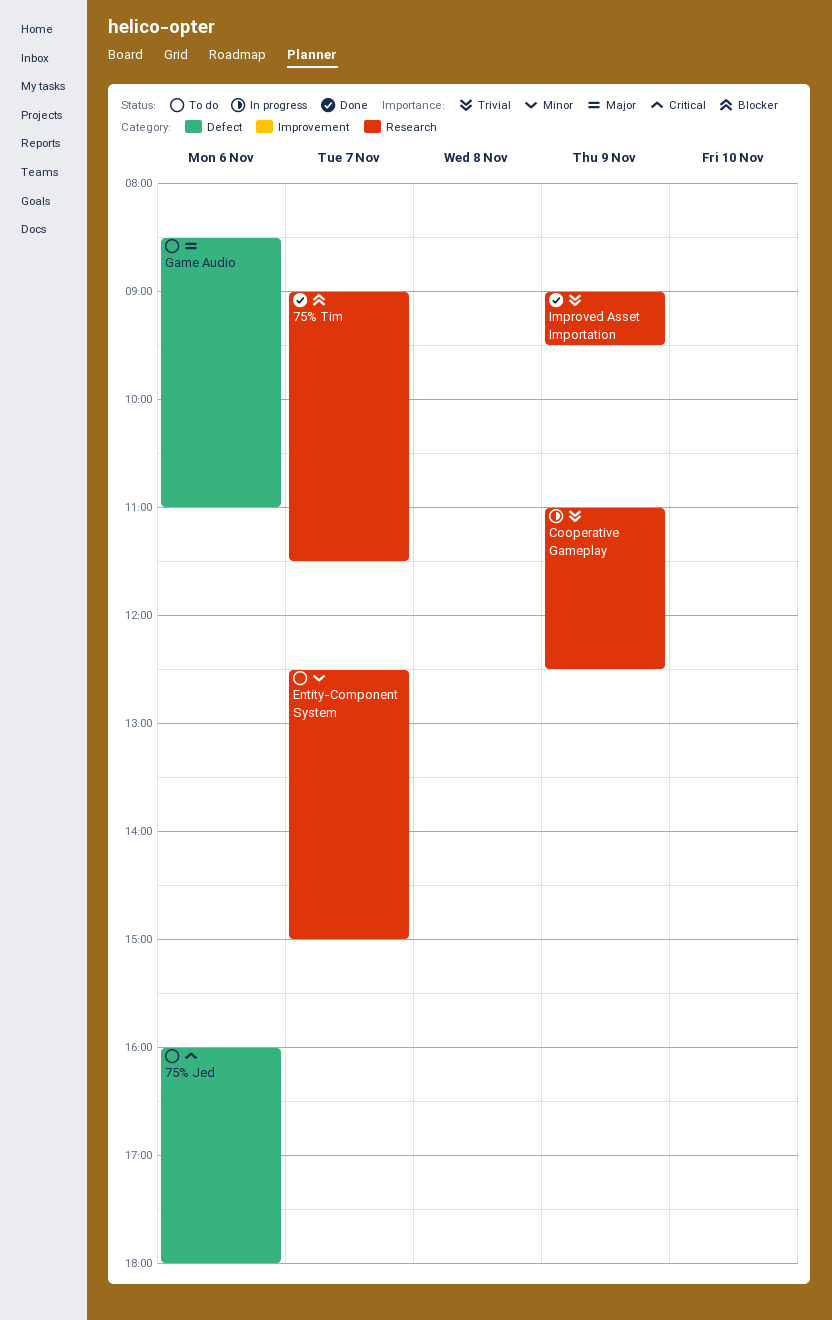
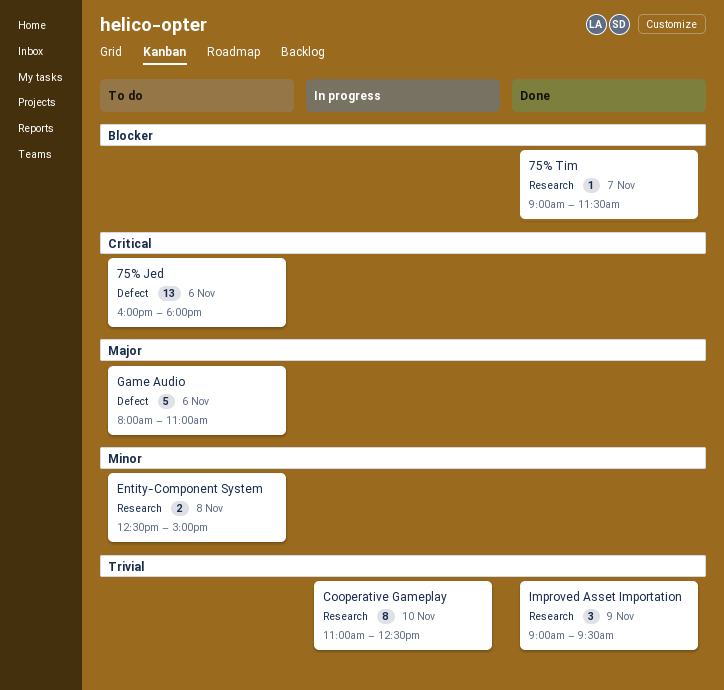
Cooperative Gameplay, day: Nov 9 -> Nov 10
Entity-Component System, day: Nov 7 -> Nov 8
Game Audio, begins: 08:30 -> 08:00

